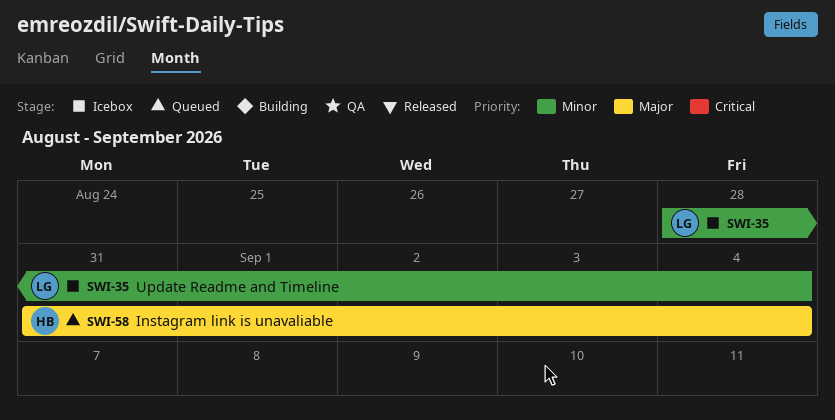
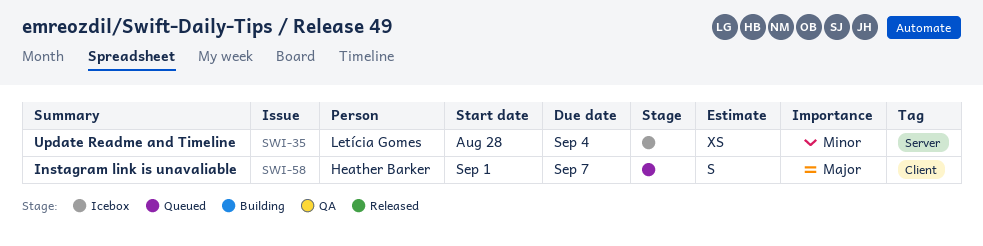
SWI-58, start: Aug 31 -> Sep 1
SWI-58, due: Sep 4 -> Sep 7

